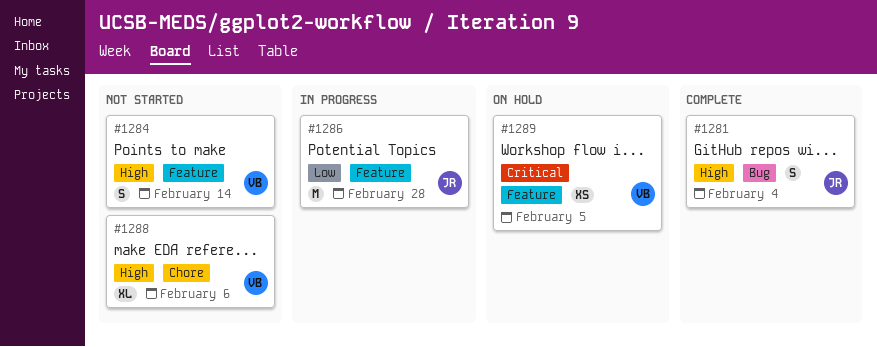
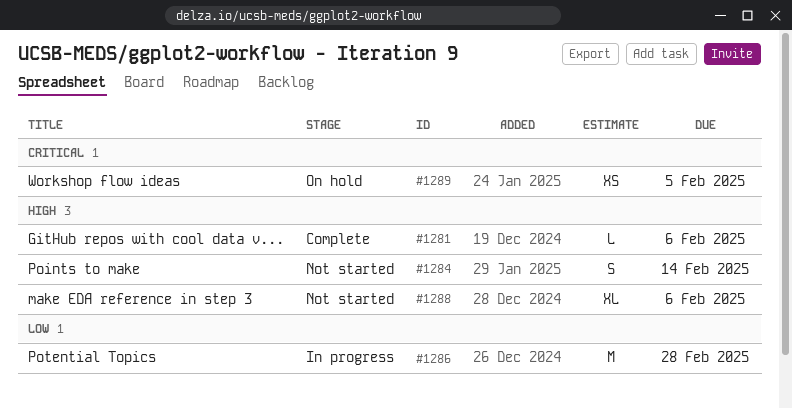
#1281, estimate: S -> L
#1281, due: Feb 4 -> Feb 6

